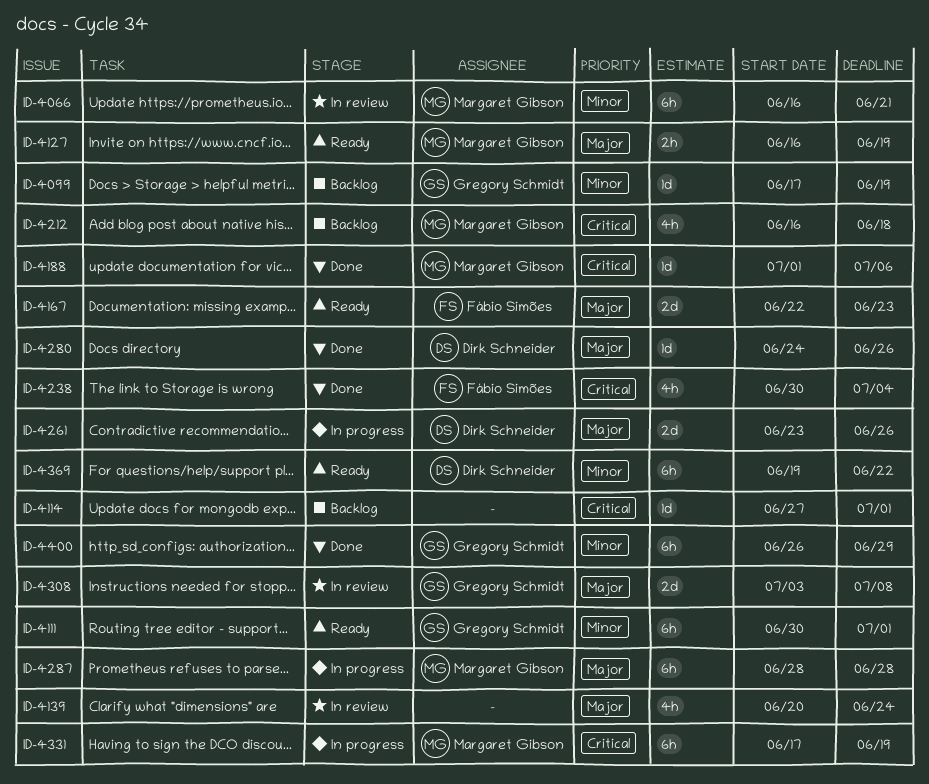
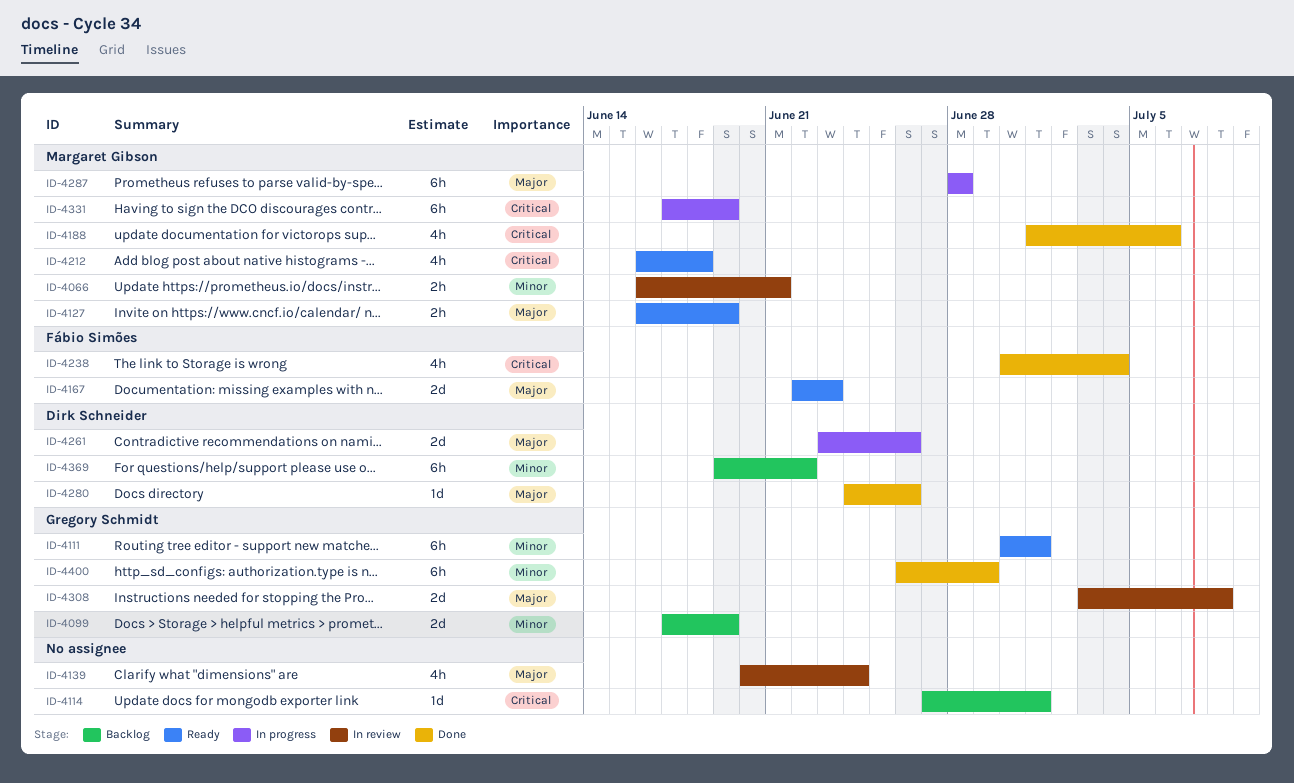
ID-4066, estimate: 6h -> 2h
ID-4099, estimate: 1d -> 2d
ID-4188, estimate: 1d -> 4h
ID-4212, status: Backlog -> Ready
ID-4369, status: Ready -> Backlog

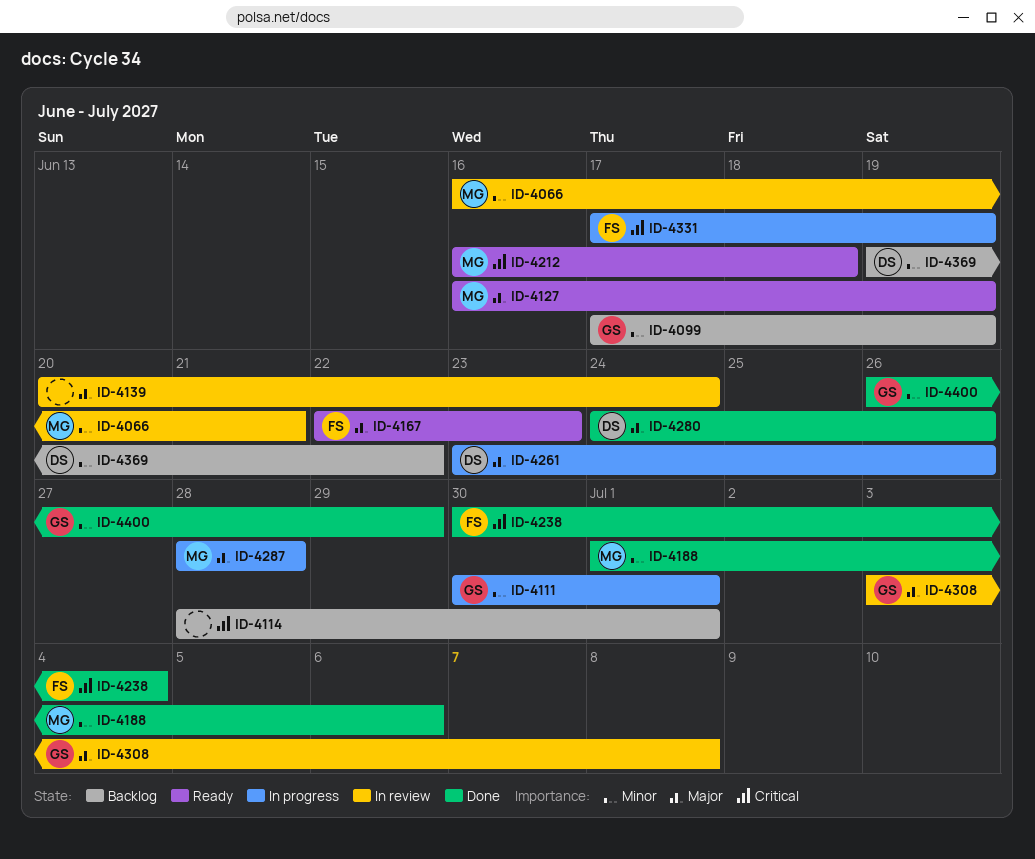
ID-4111, status: Ready -> In progress
ID-4114, start: Jun 27 -> Jun 28
ID-4188, priority: Critical -> Minor
ID-4331, owner: Margaret Gibson -> Fábio Simões

